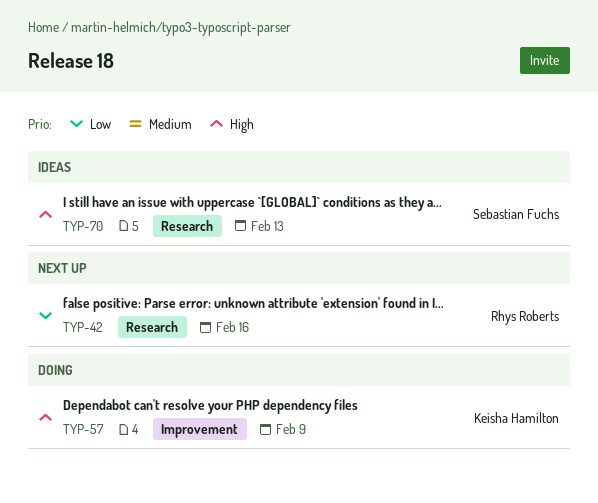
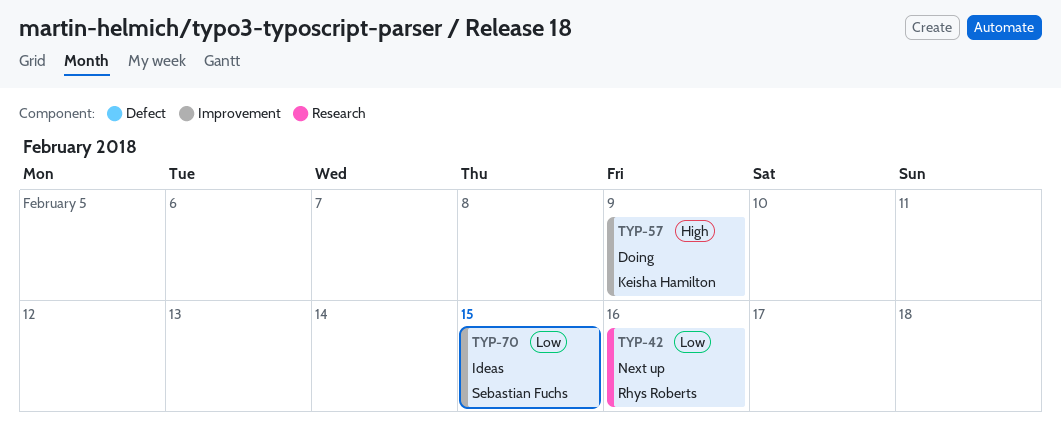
TYP-70, priority: High -> Low
TYP-70, label: Research -> Improvement
TYP-70, due: Feb 13 -> Feb 15

